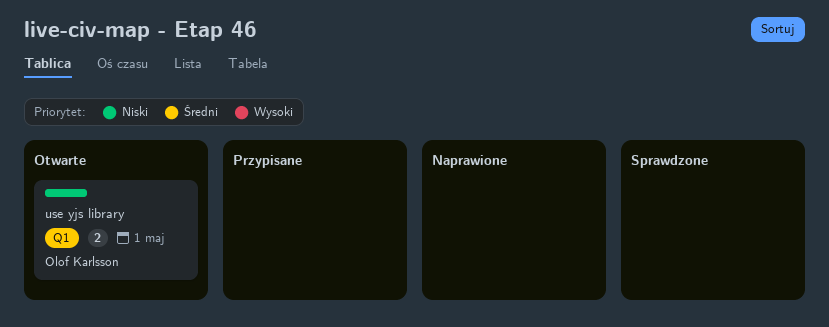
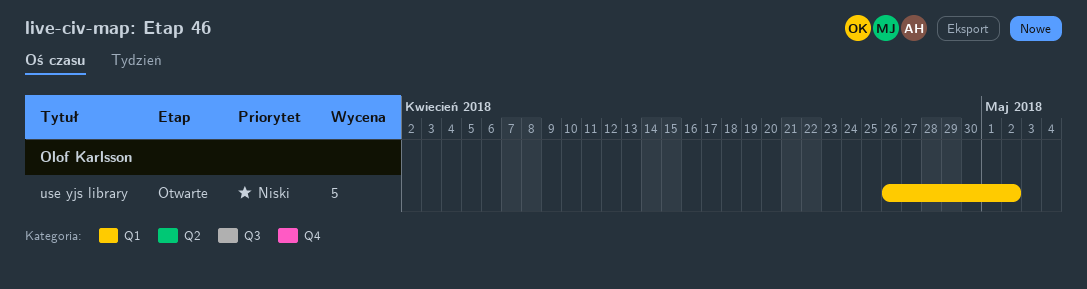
use yjs library, estimate: 2 -> 5
use yjs library, due: May 1 -> May 2

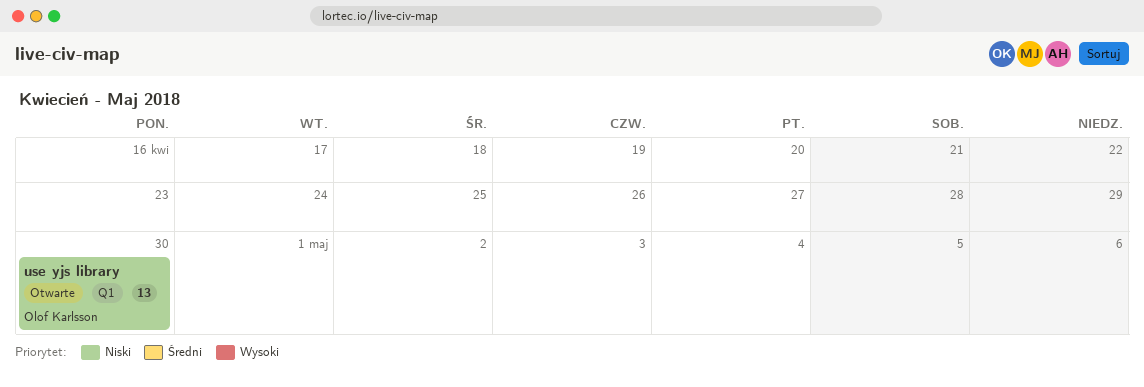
use yjs library, estimate: 5 -> 13
use yjs library, due: May 2 -> Apr 30

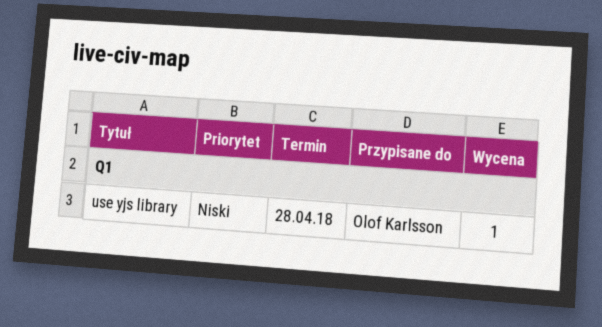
use yjs library, estimate: 13 -> 1
use yjs library, due: Apr 30 -> Apr 28

